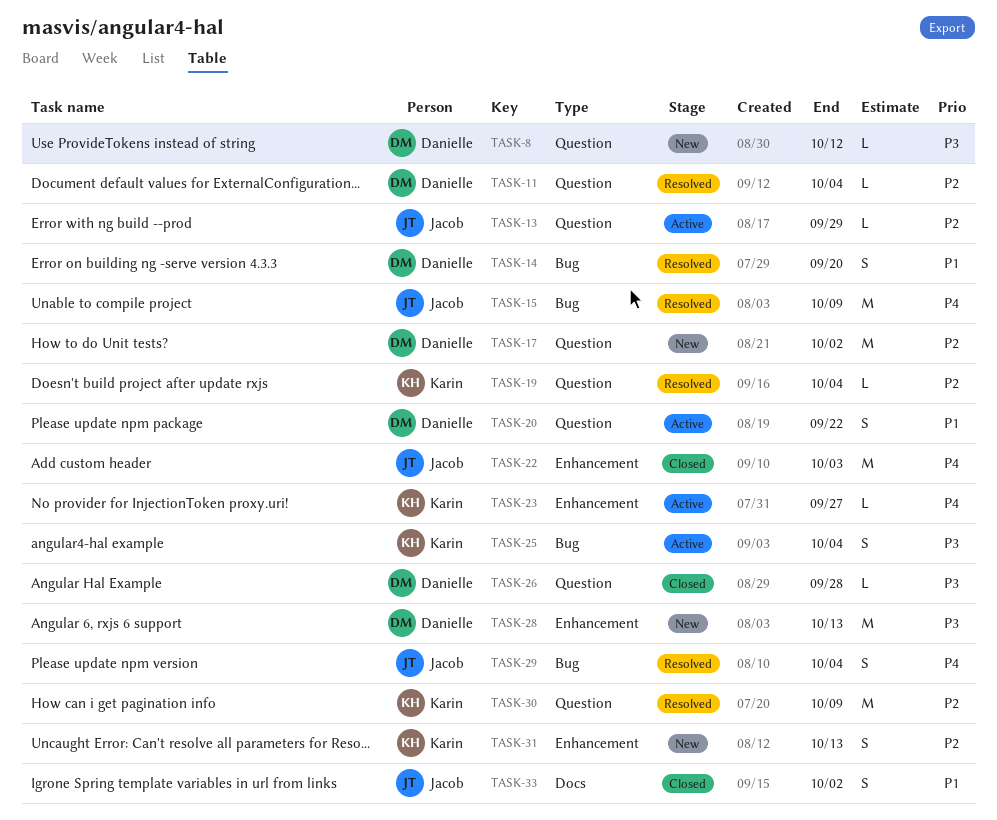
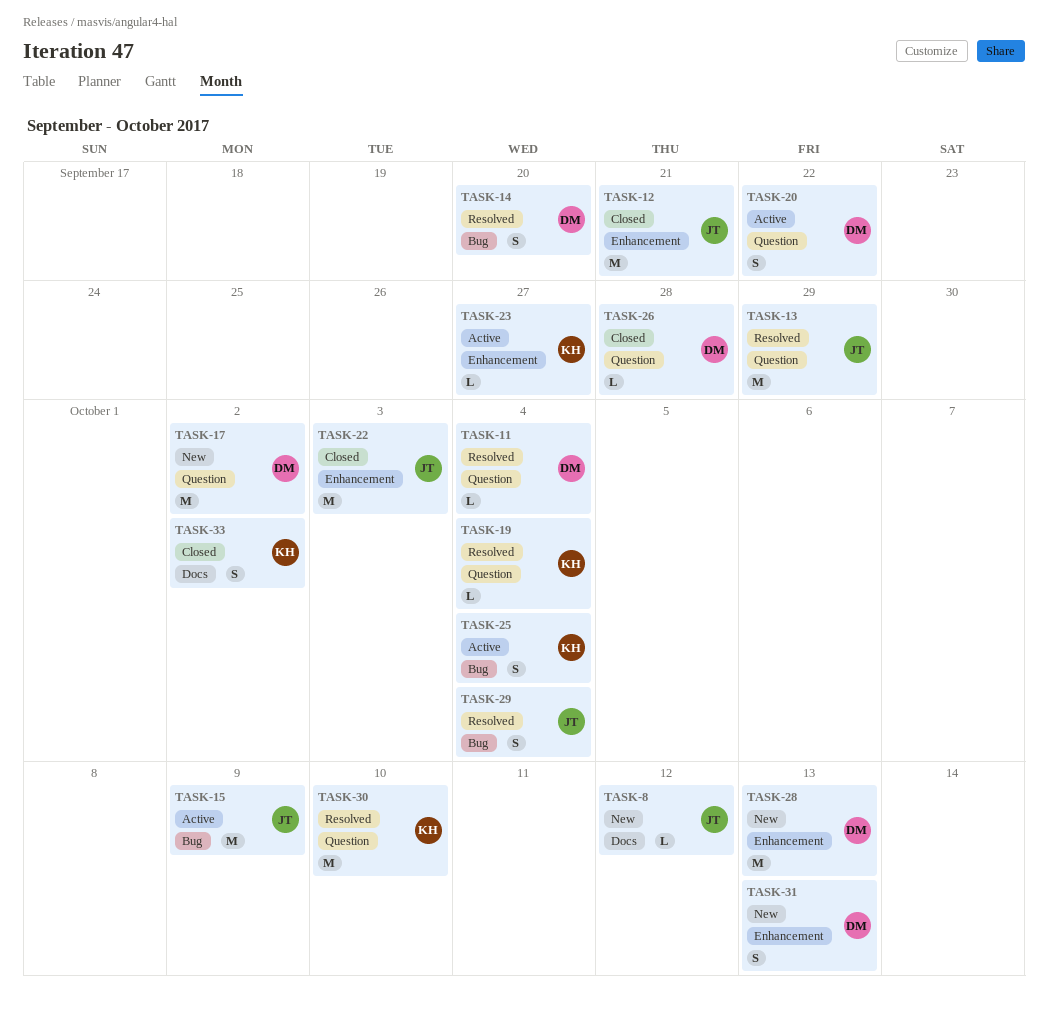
TASK-8, owner: Danielle -> Jacob
TASK-8, label: Question -> Docs
TASK-12: none -> present
TASK-13, status: Active -> Resolved
TASK-13, estimate: L -> M
TASK-15, status: Resolved -> Active
TASK-30, due: Oct 9 -> Oct 10
TASK-31, owner: Karin -> Danielle
TASK-33, owner: Jacob -> Karin

